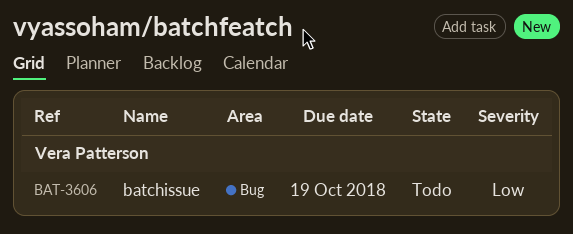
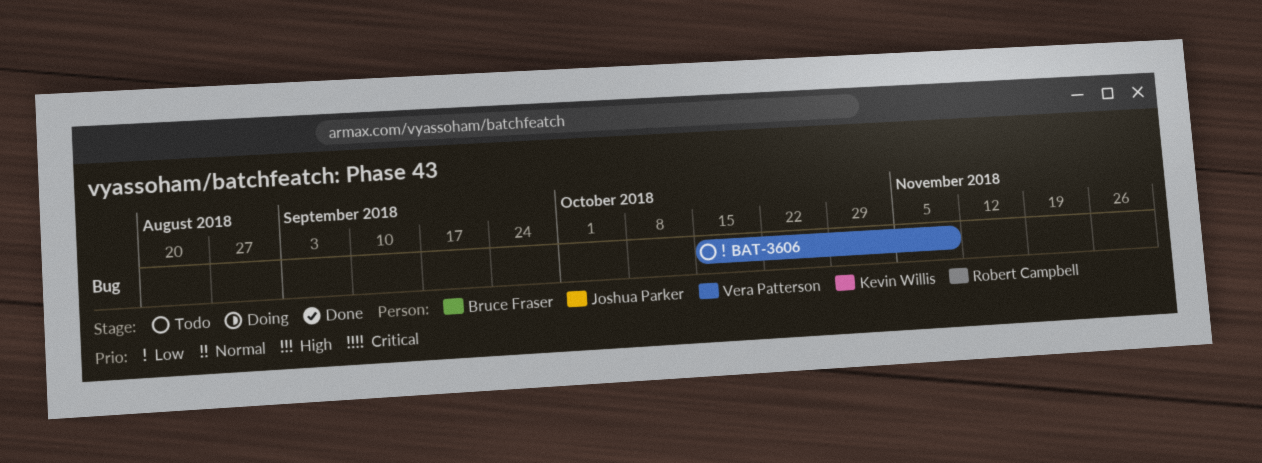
BAT-3606, due: Oct 19 -> Nov 9

